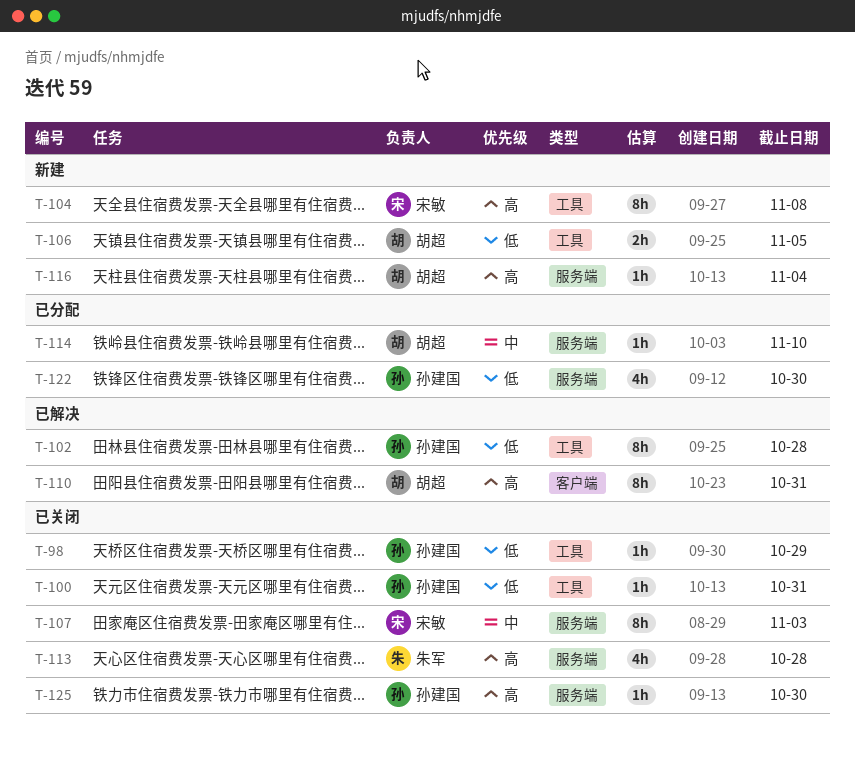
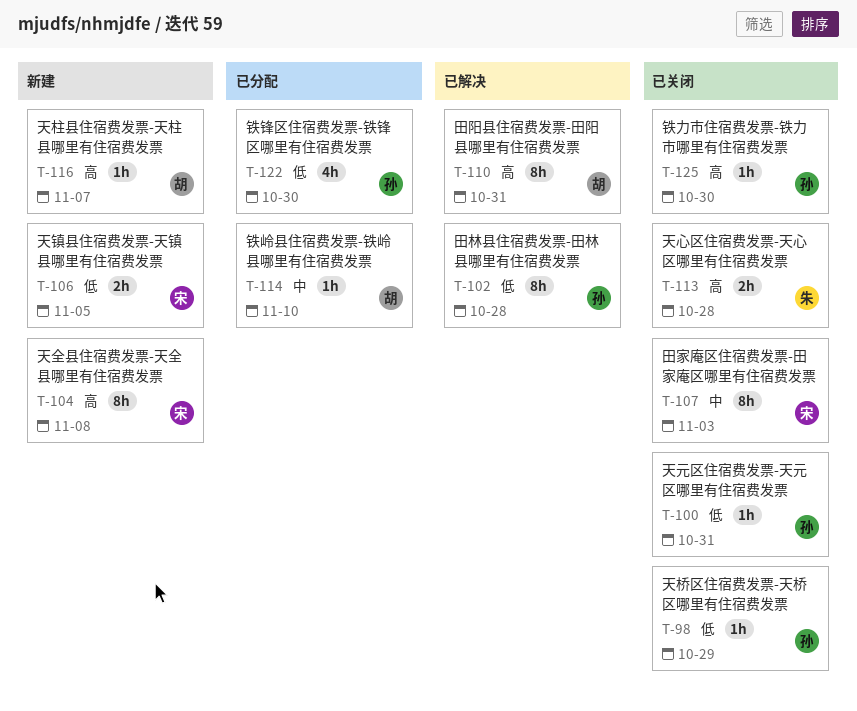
T-106, owner: 胡超 -> 宋敏
T-113, estimate: 4h -> 2h
T-116, due: Nov 4 -> Nov 7

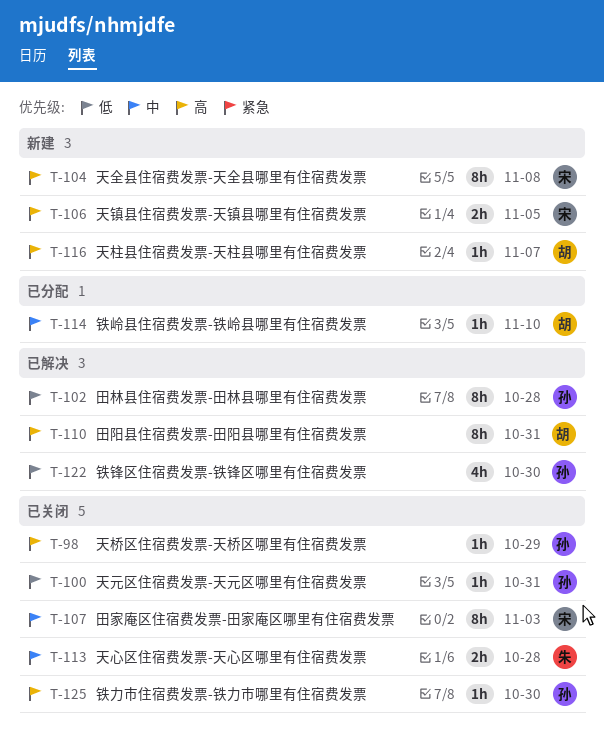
T-98, priority: 低 -> 高
T-106, priority: 低 -> 高
T-113, priority: 高 -> 中
T-122, status: 已分配 -> 已解决

